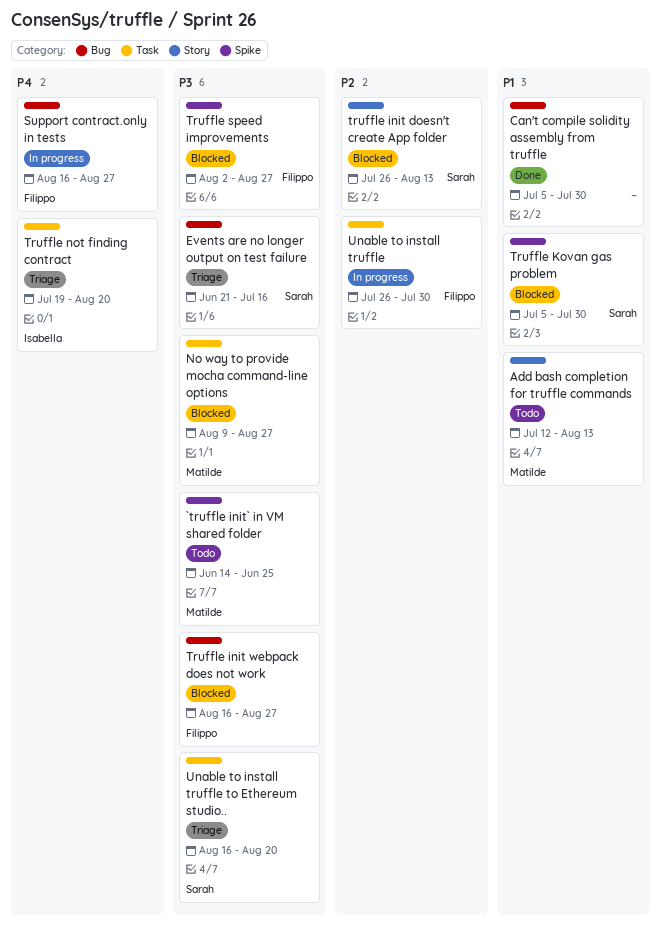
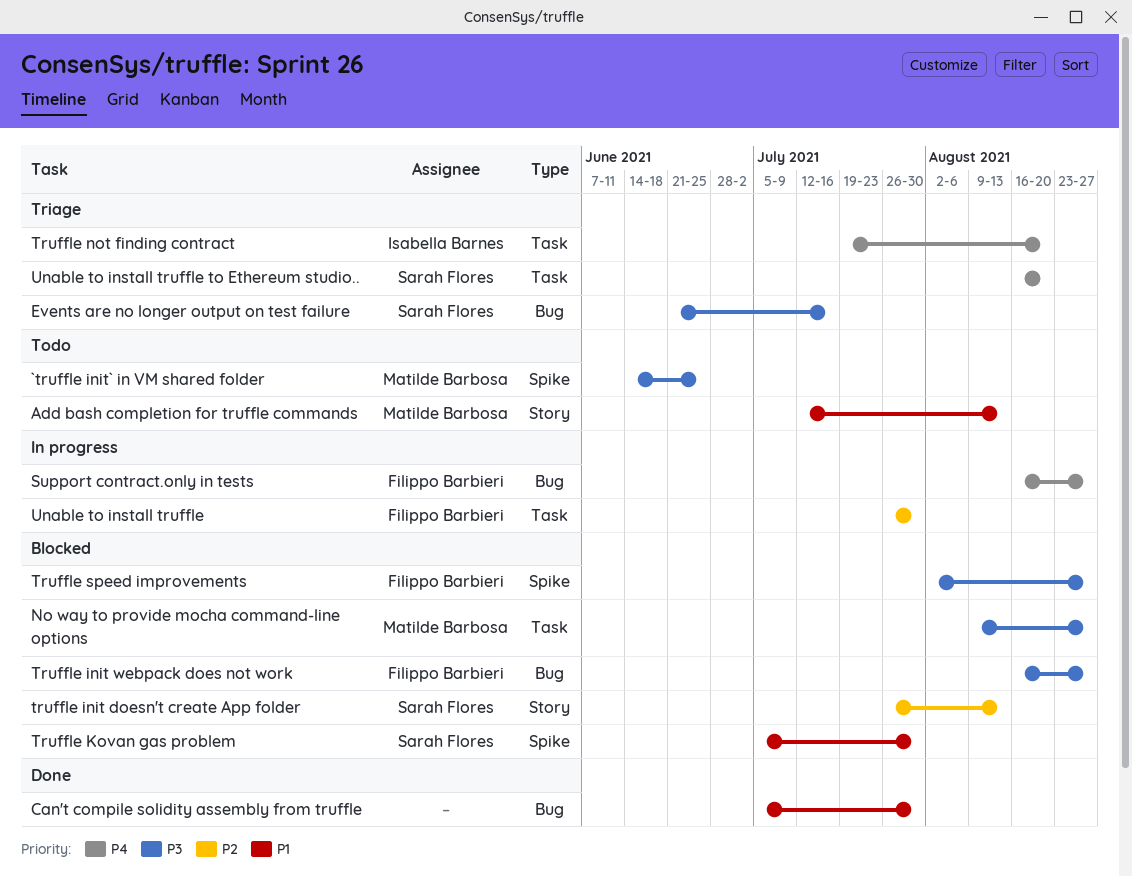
Unable to install truffle to Ethereum studio.., priority: P3 -> P4

